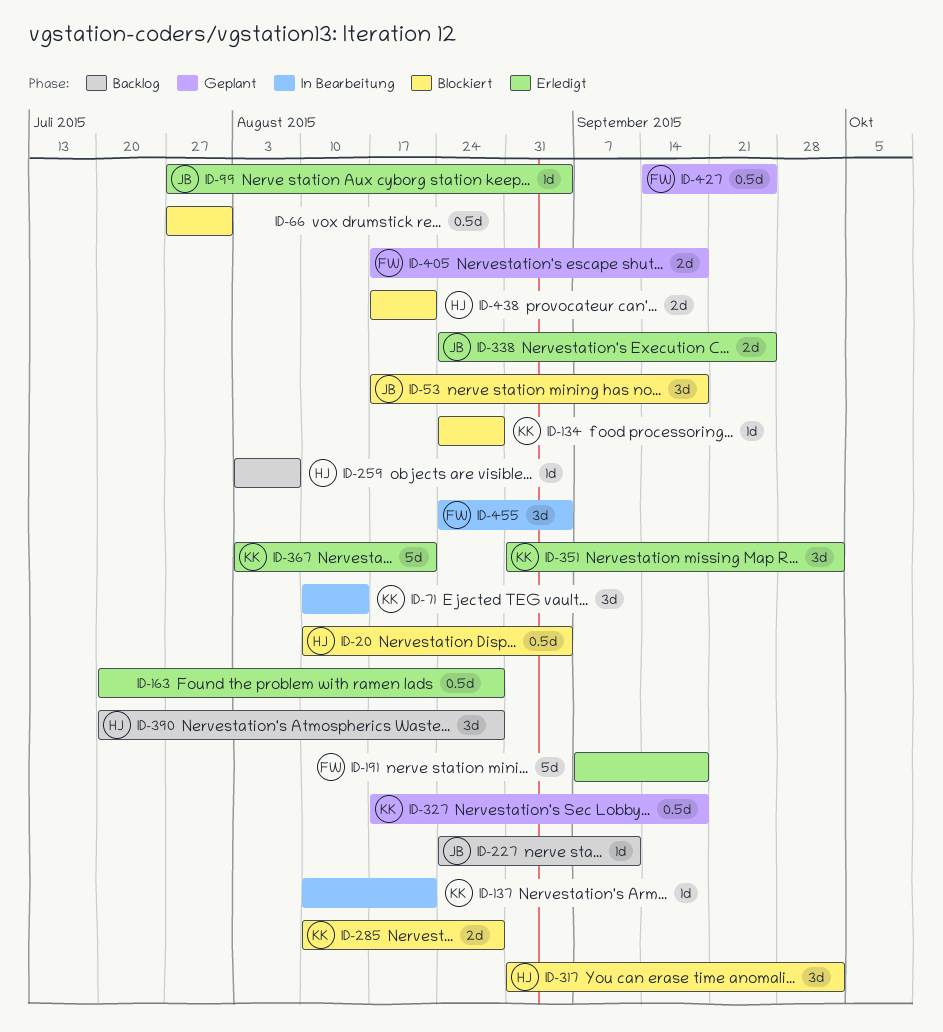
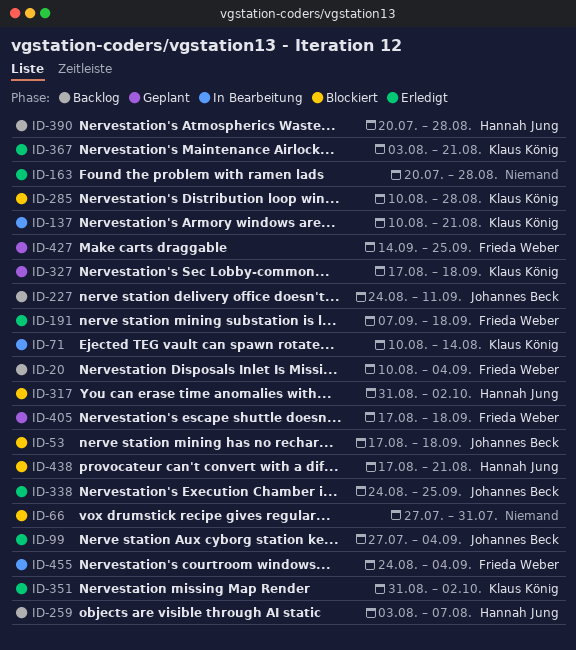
ID-20, status: Blockiert -> Backlog
ID-20, owner: Hannah Jung -> Frieda Weber
ID-134: present -> none

